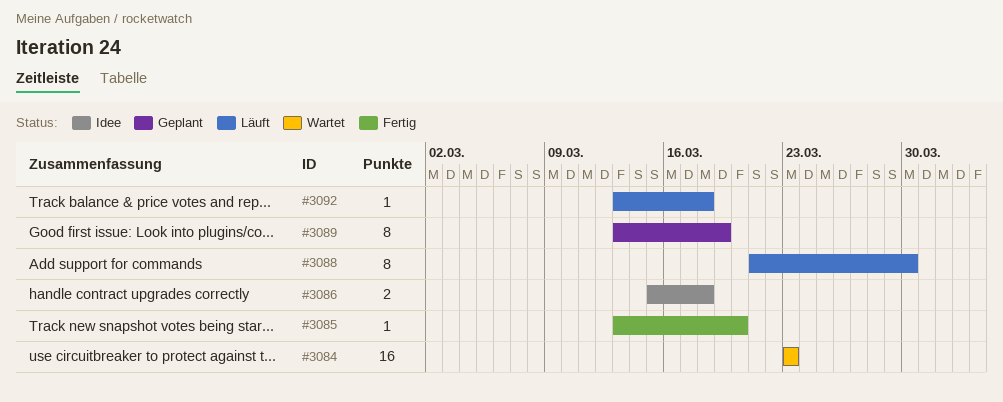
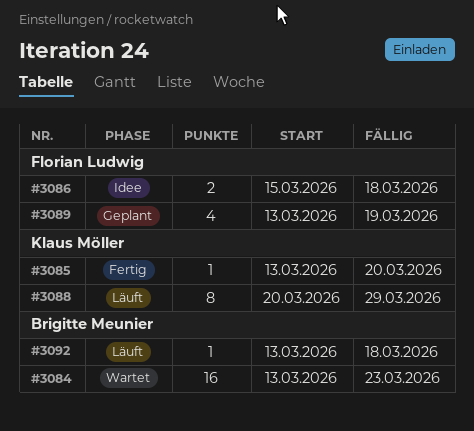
#3084, start: Mar 23 -> Mar 13
#3088, start: Mar 21 -> Mar 20
#3088, due: Mar 30 -> Mar 29
#3089, estimate: 8 -> 4

